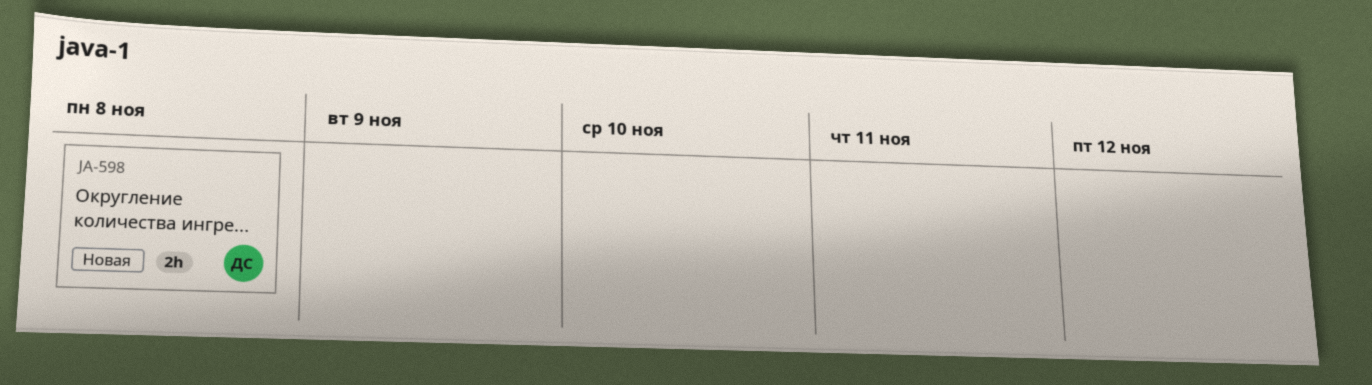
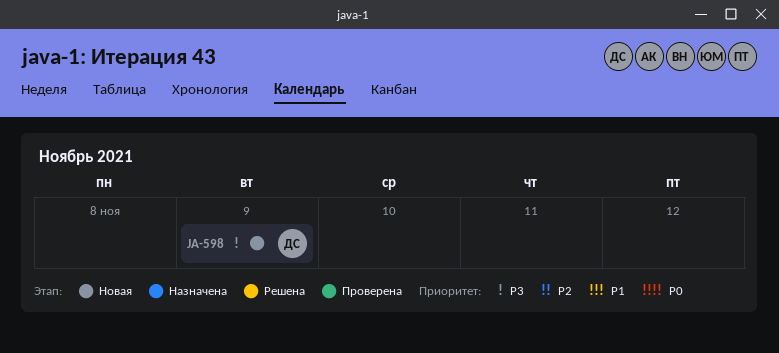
JA-598, due: Nov 8 -> Nov 9

